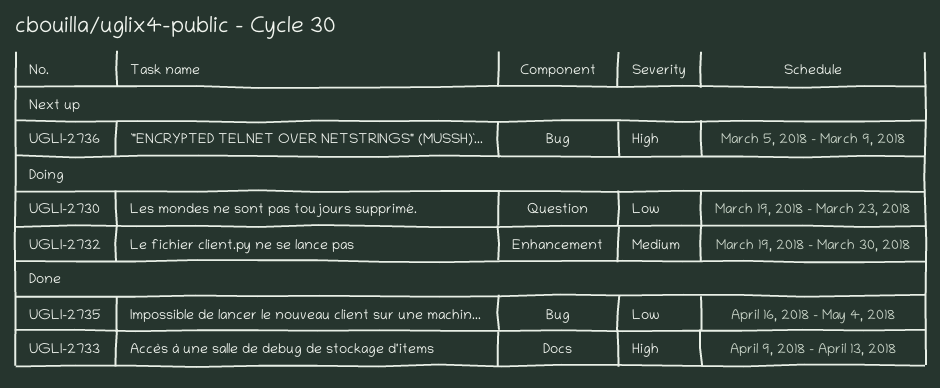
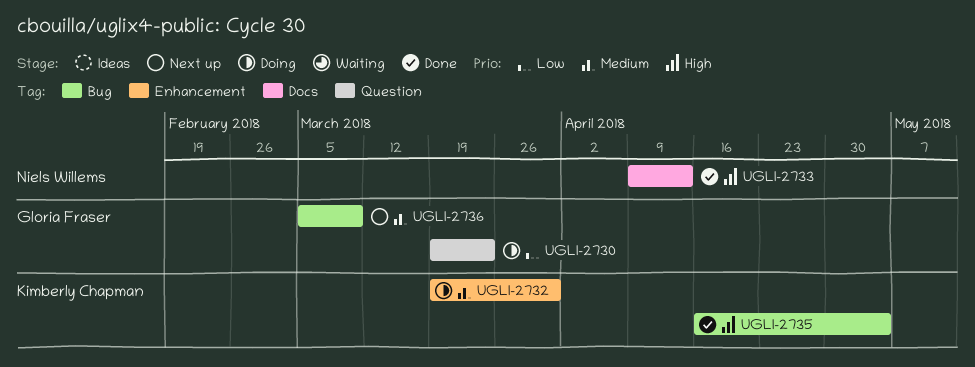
UGLI-2735, priority: Low -> High
UGLI-2736, priority: High -> Medium

